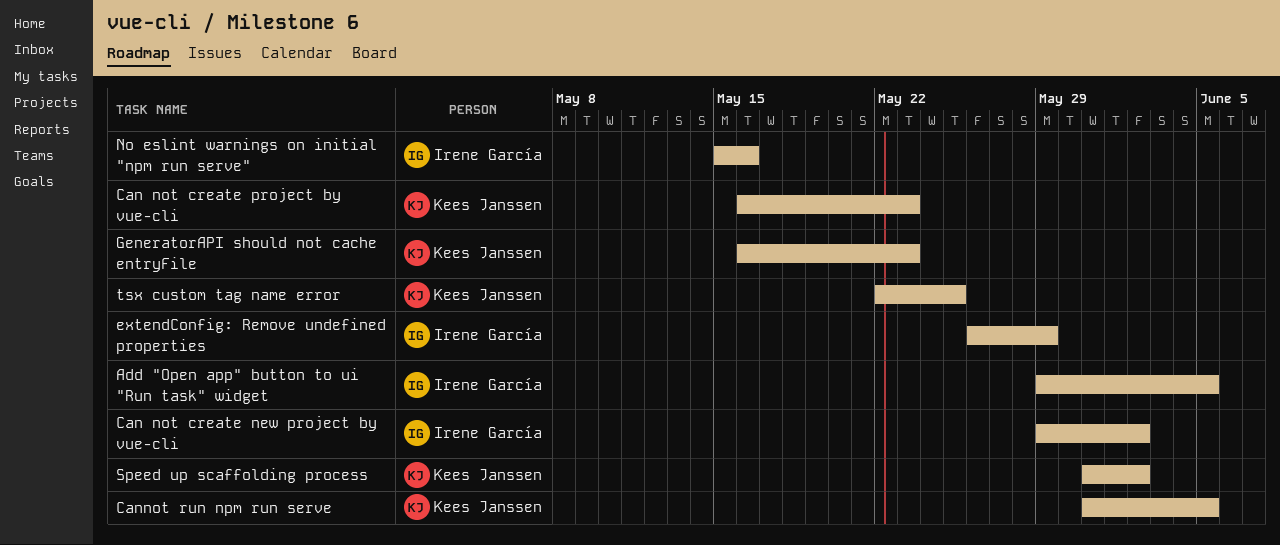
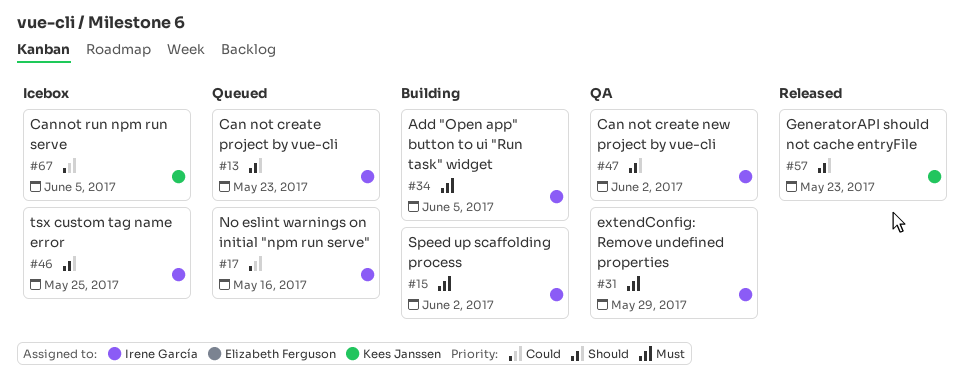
Can not create project by vue-cli, owner: Kees Janssen -> Irene García
Speed up scaffolding process, owner: Kees Janssen -> Irene García
tsx custom tag name error, owner: Kees Janssen -> Irene García

